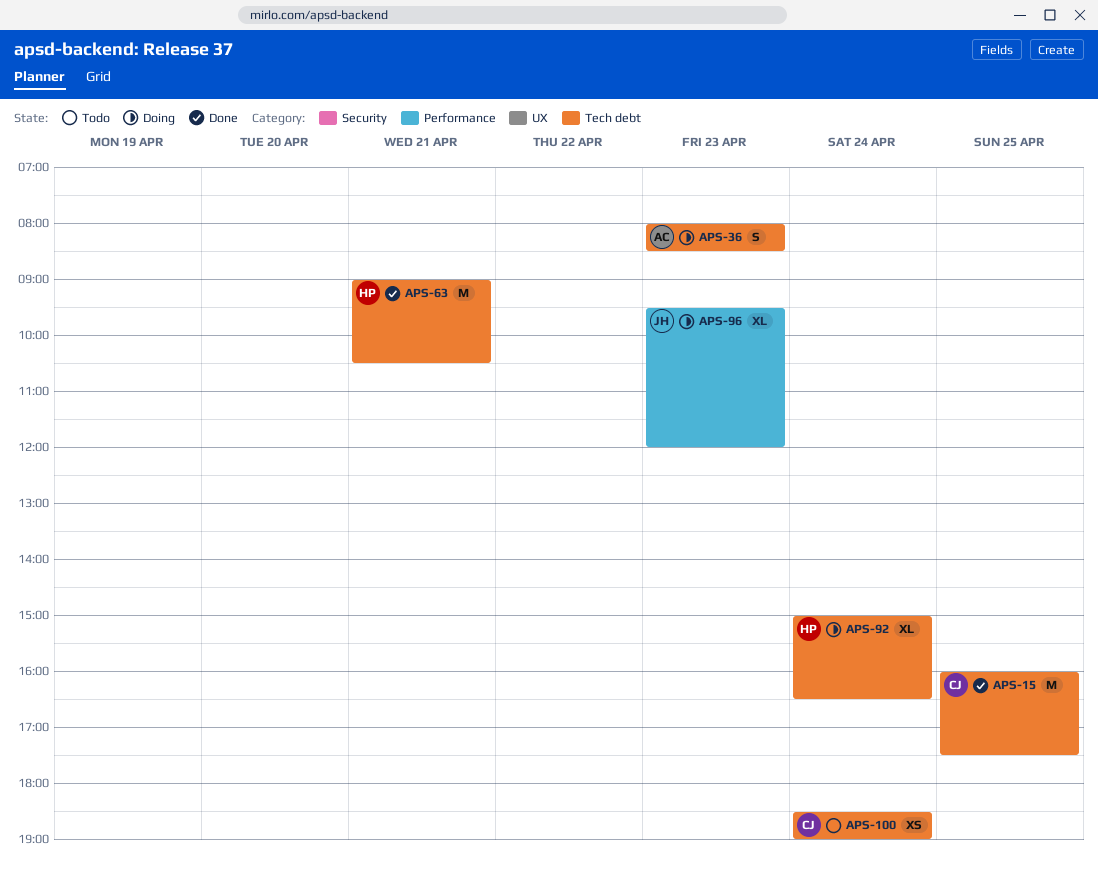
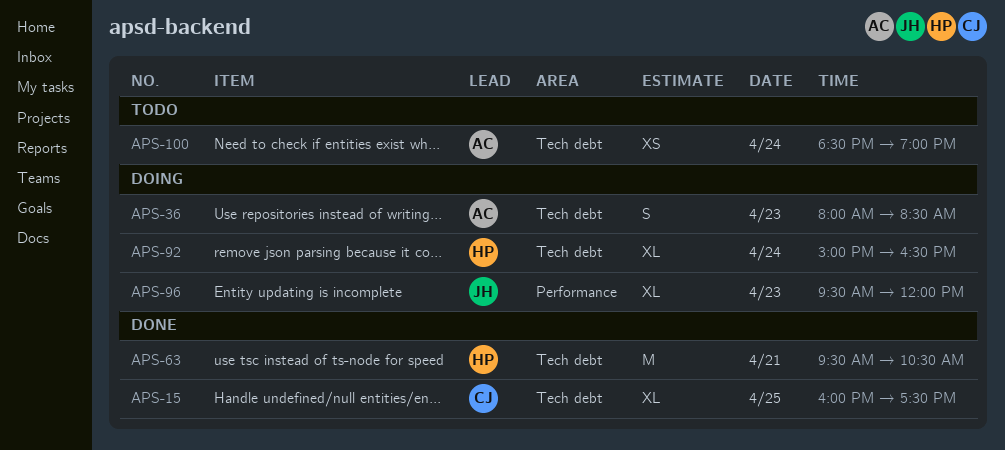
APS-15, estimate: M -> XL
APS-63, begins: 09:00 -> 09:30
APS-100, owner: CJ -> AC

